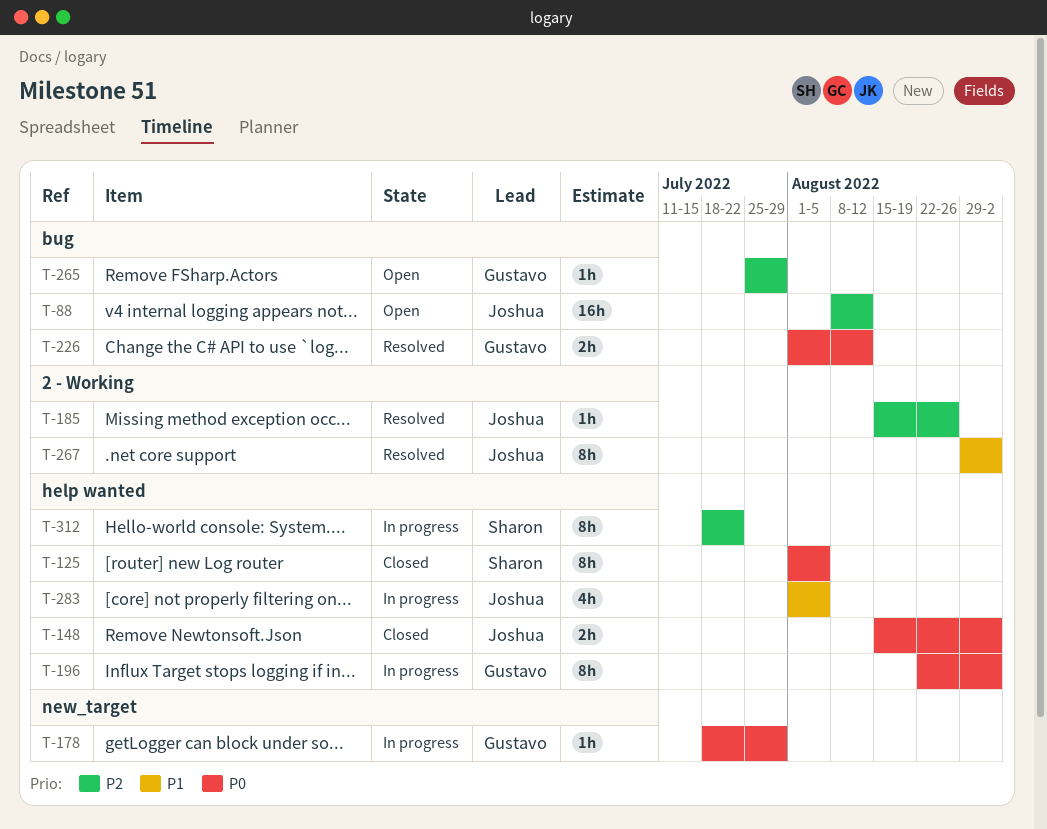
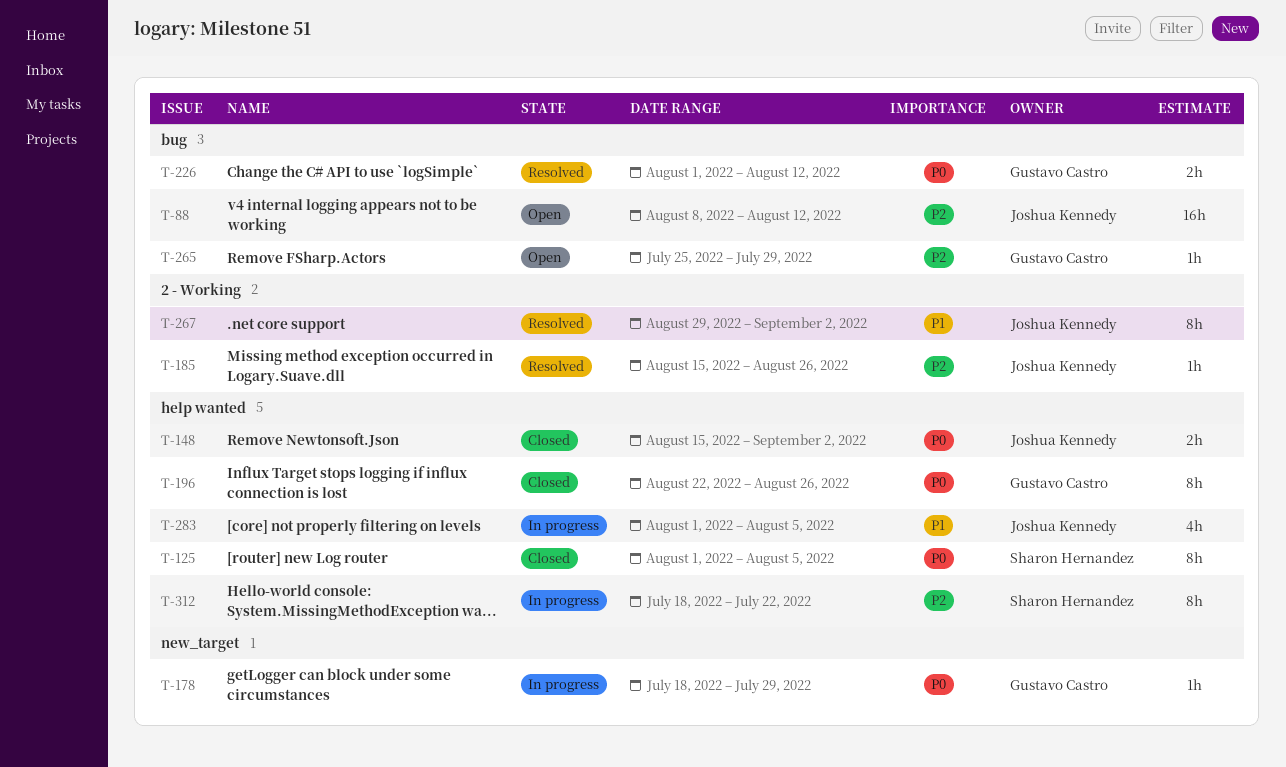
T-196, status: In progress -> Closed
T-196, due: Sep 2 -> Aug 26

